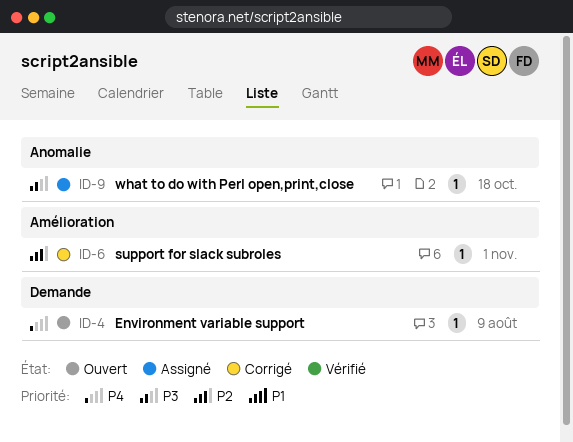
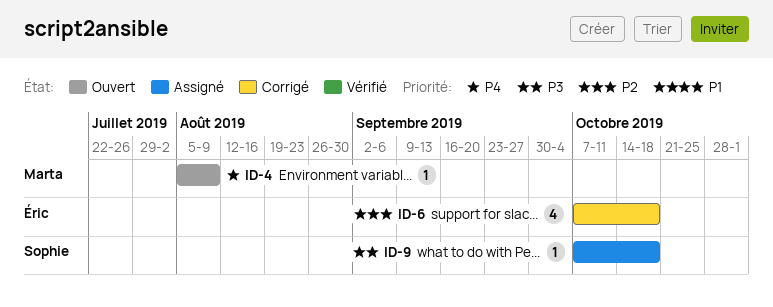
ID-6, estimate: 1 -> 4
ID-6, due: Nov 1 -> Oct 18

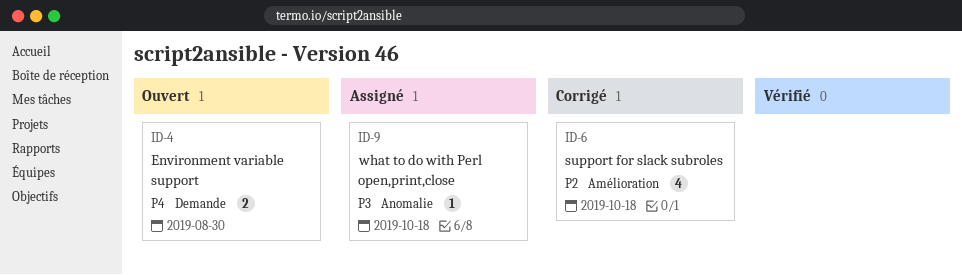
ID-4, estimate: 1 -> 2
ID-4, due: Aug 9 -> Aug 30

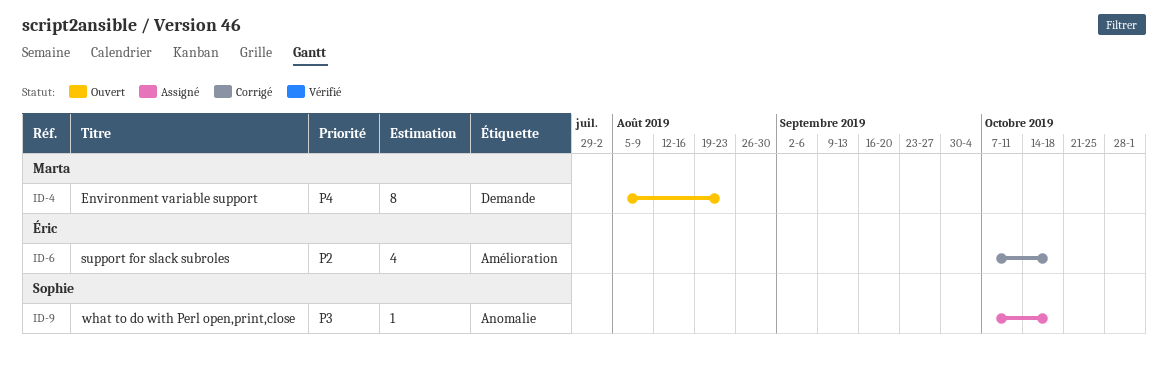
ID-4, estimate: 2 -> 8
ID-4, due: Aug 30 -> Aug 23

